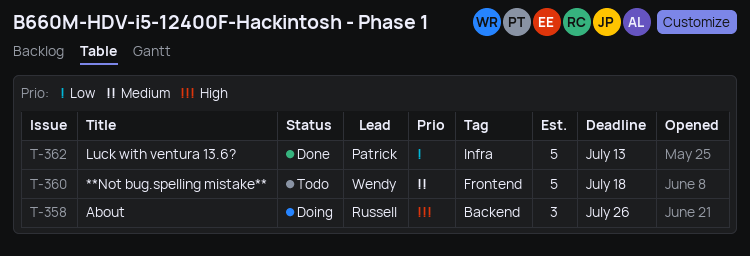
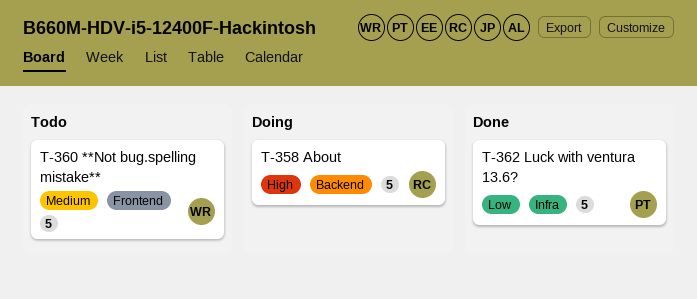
T-358, estimate: 3 -> 5

